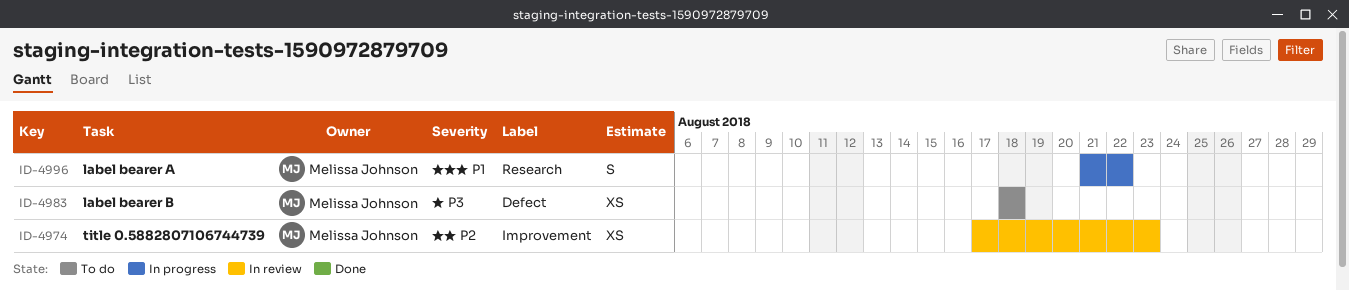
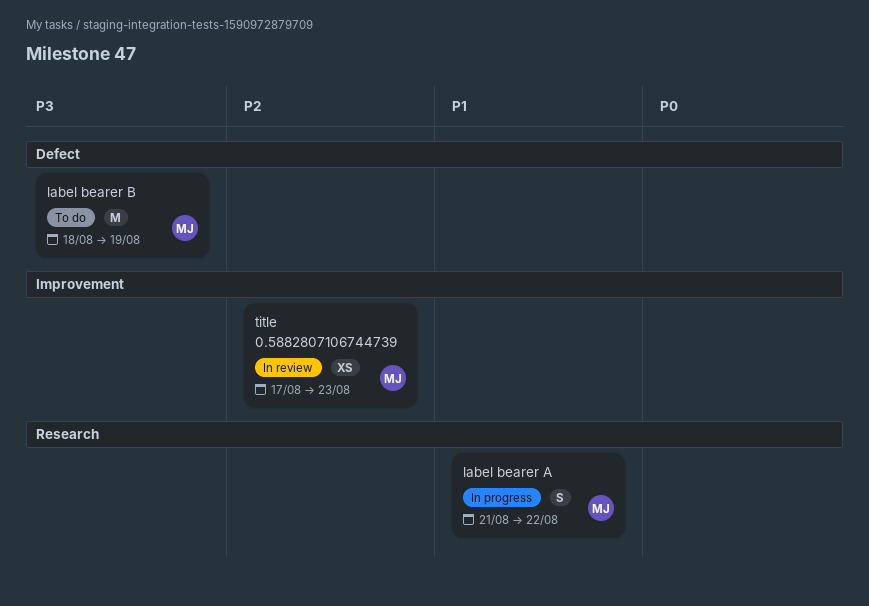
label bearer B, estimate: XS -> M
label bearer B, due: Aug 18 -> Aug 19

